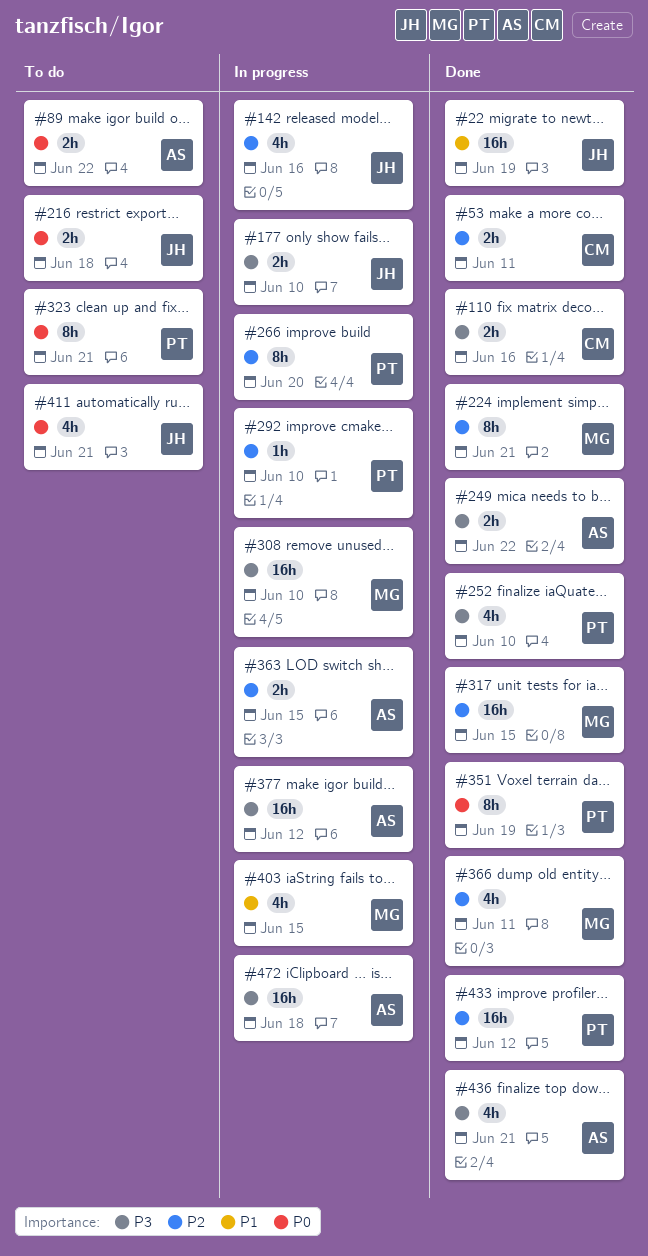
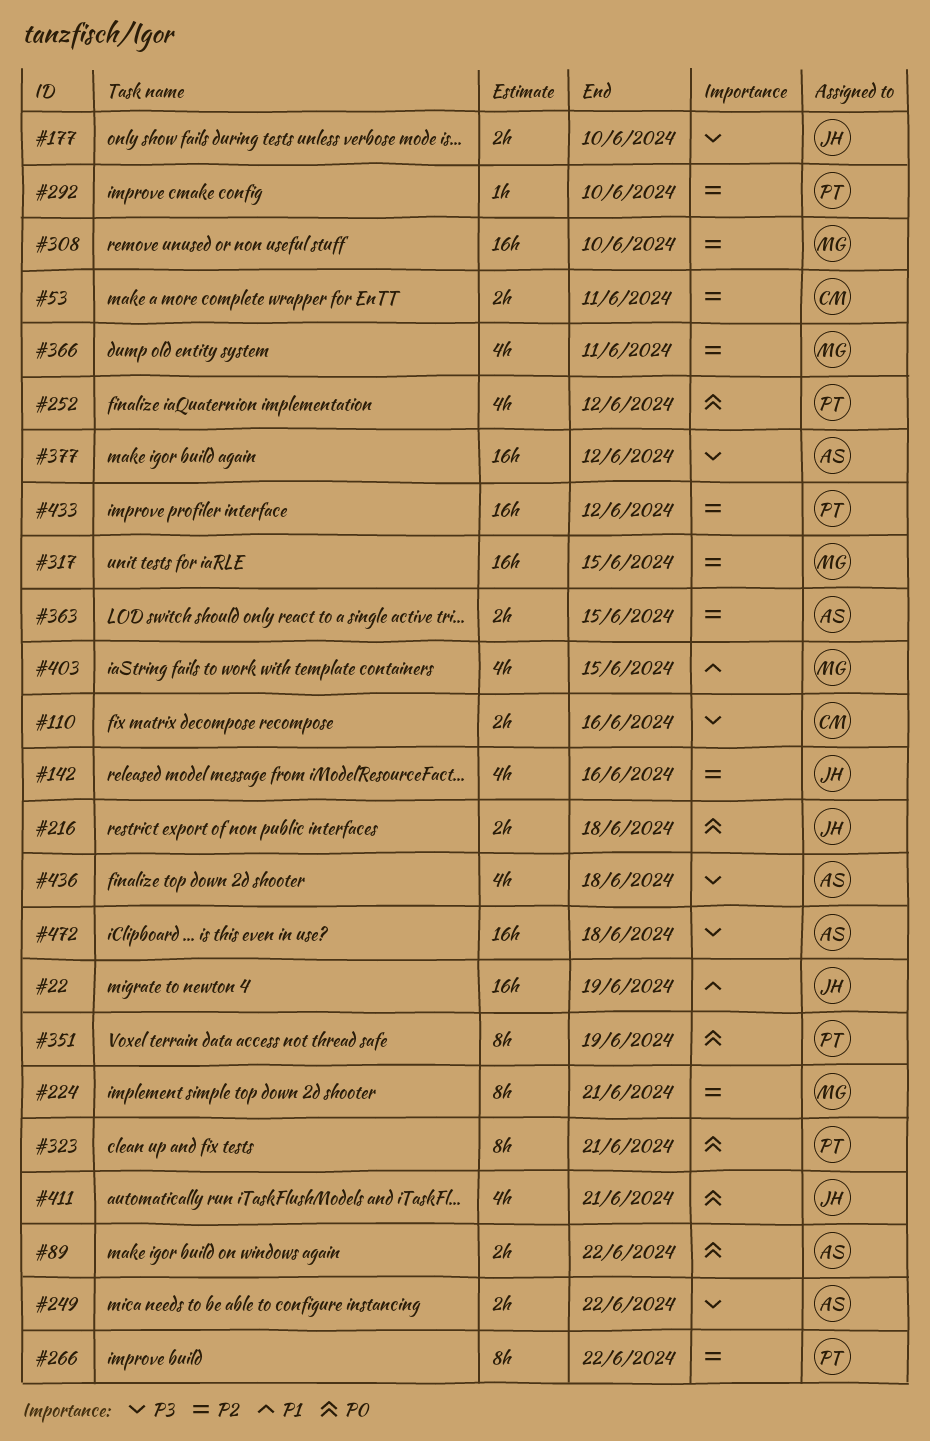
#252, priority: P3 -> P0
#252, due: Jun 10 -> Jun 12
#266, due: Jun 20 -> Jun 22
#308, priority: P3 -> P2
#436, due: Jun 21 -> Jun 18

